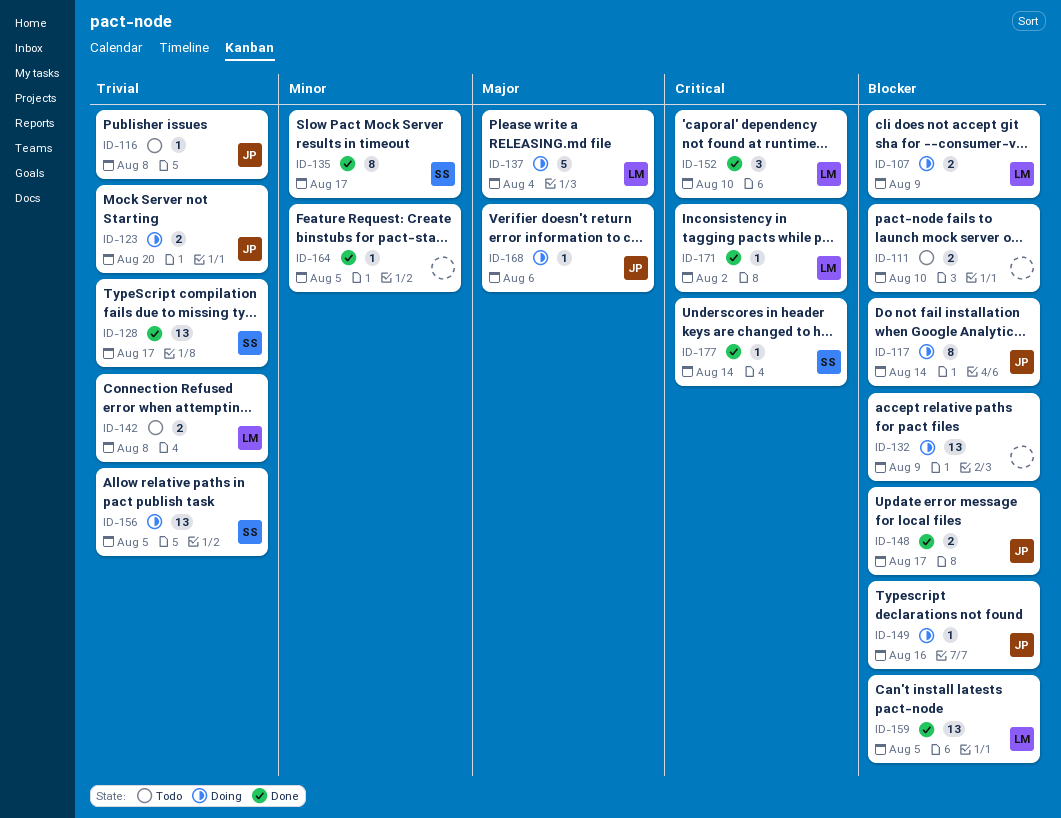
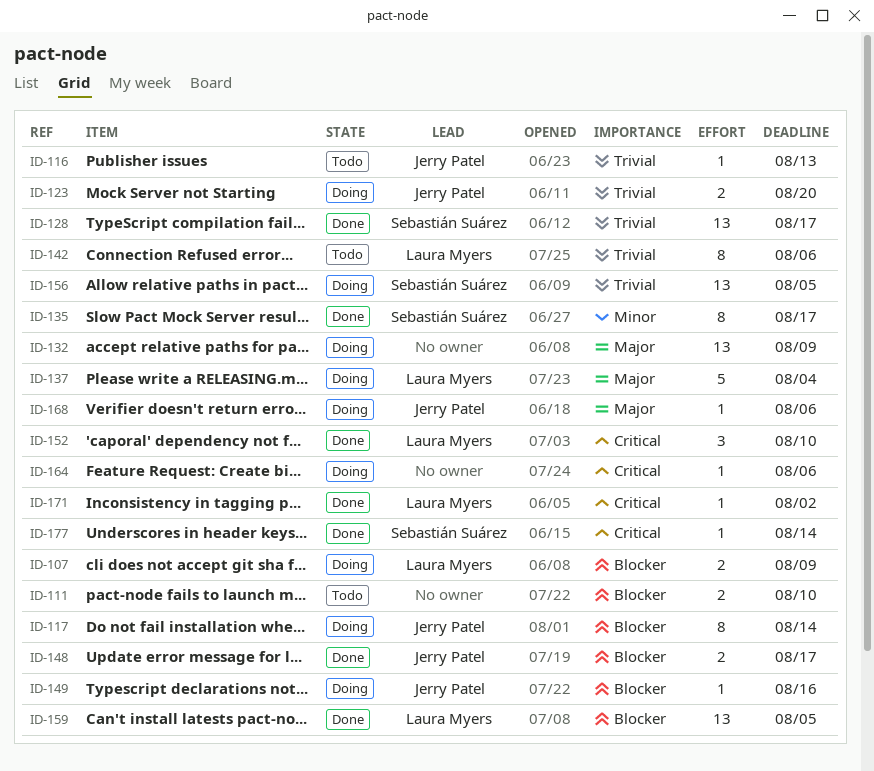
ID-116, due: Aug 8 -> Aug 13
ID-132, priority: Blocker -> Major
ID-142, estimate: 2 -> 8
ID-142, due: Aug 8 -> Aug 6
ID-164, status: Done -> Doing
ID-164, priority: Minor -> Critical
ID-164, due: Aug 5 -> Aug 6

